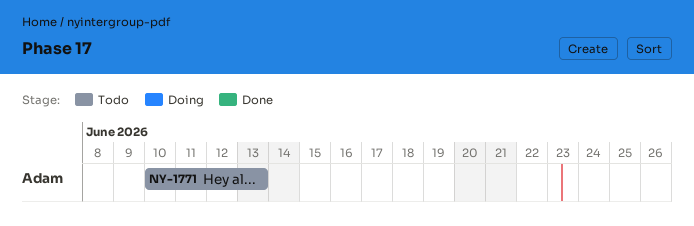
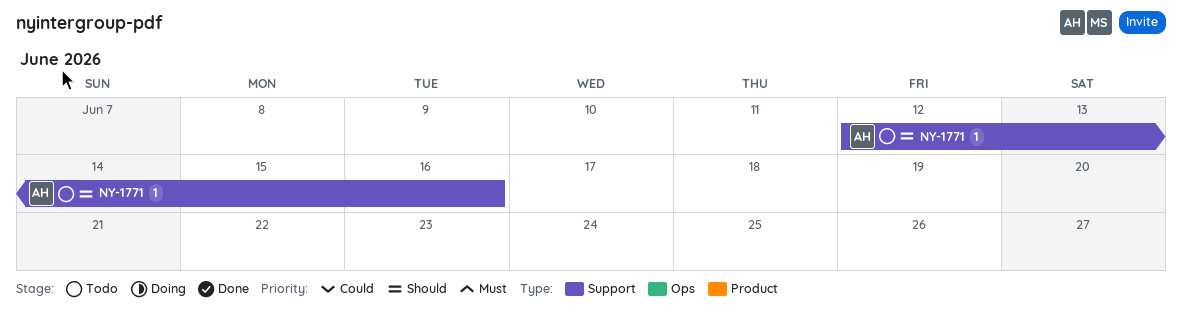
NY-1771, start: Jun 10 -> Jun 12
NY-1771, due: Jun 13 -> Jun 16

